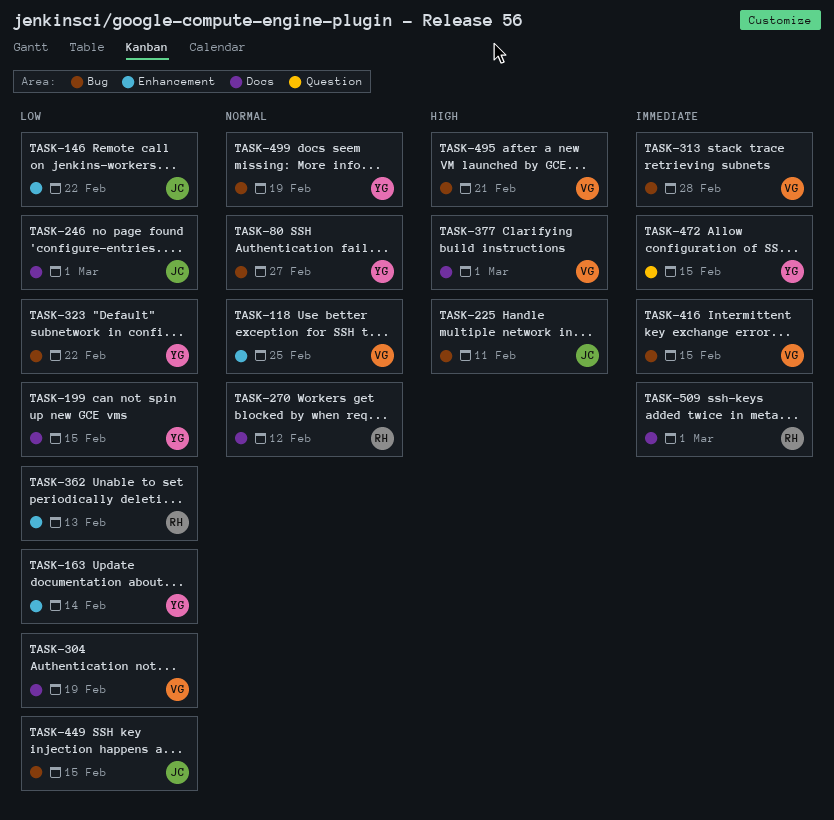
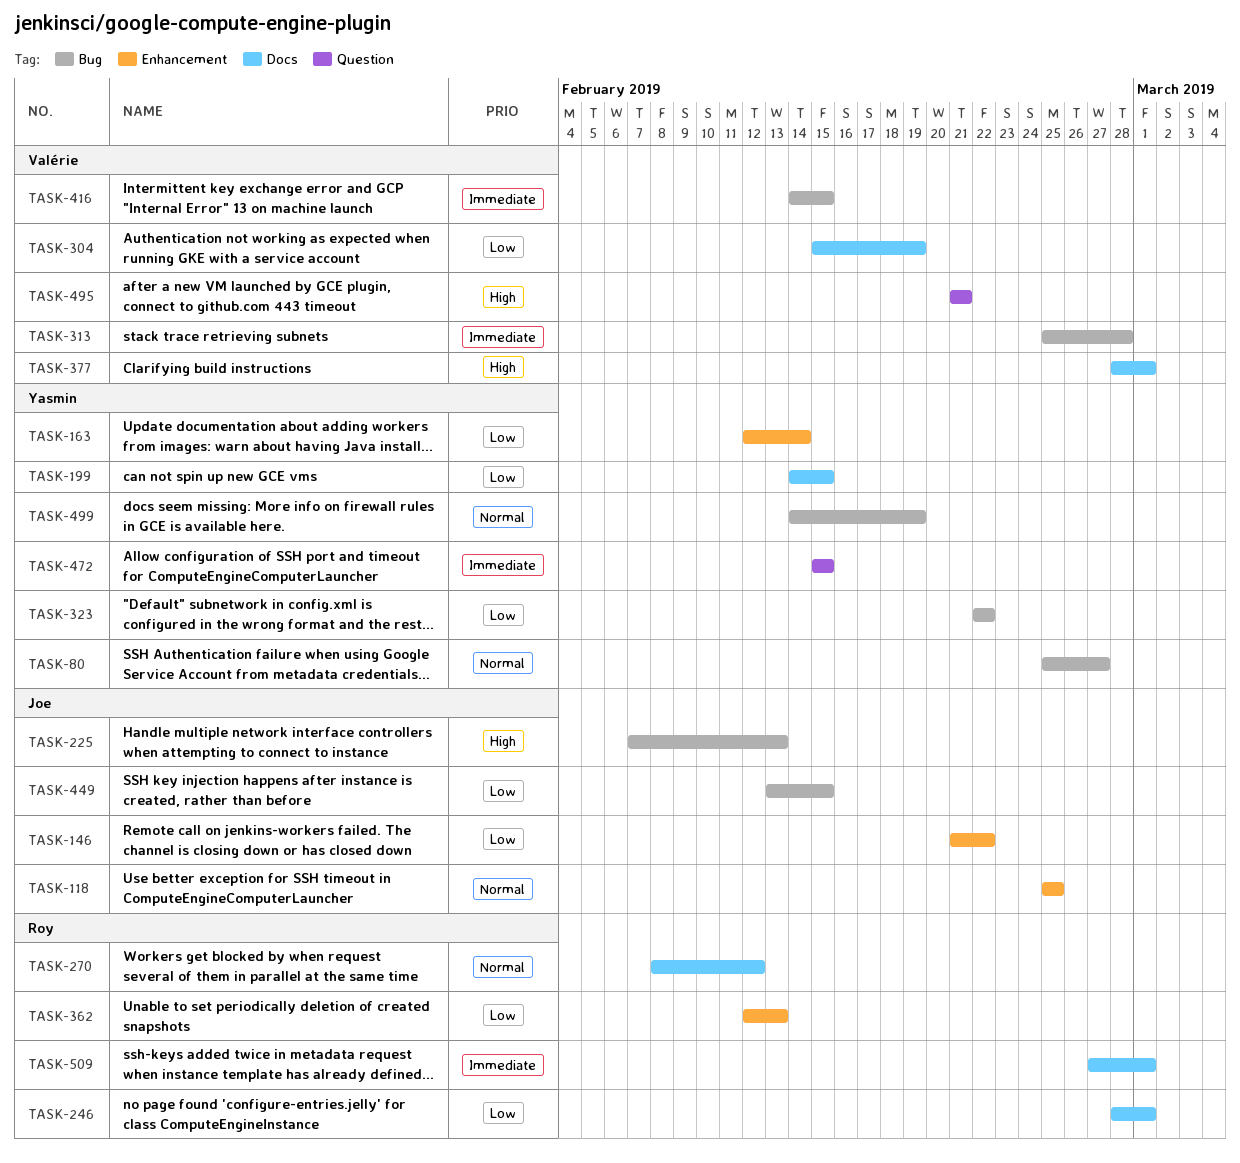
TASK-118, owner: Valérie -> Joe
TASK-225, due: Feb 11 -> Feb 13
TASK-246, owner: Joe -> Roy
TASK-495, label: Bug -> Question

